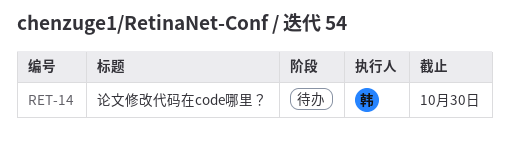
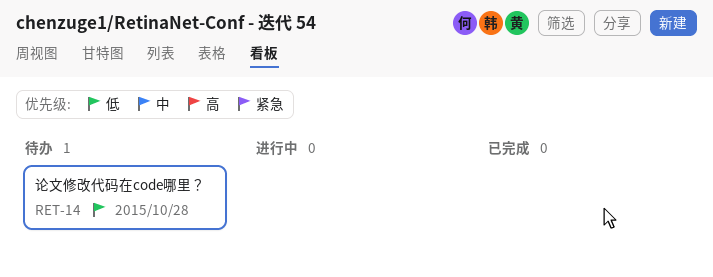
RET-14, due: Oct 30 -> Oct 28

